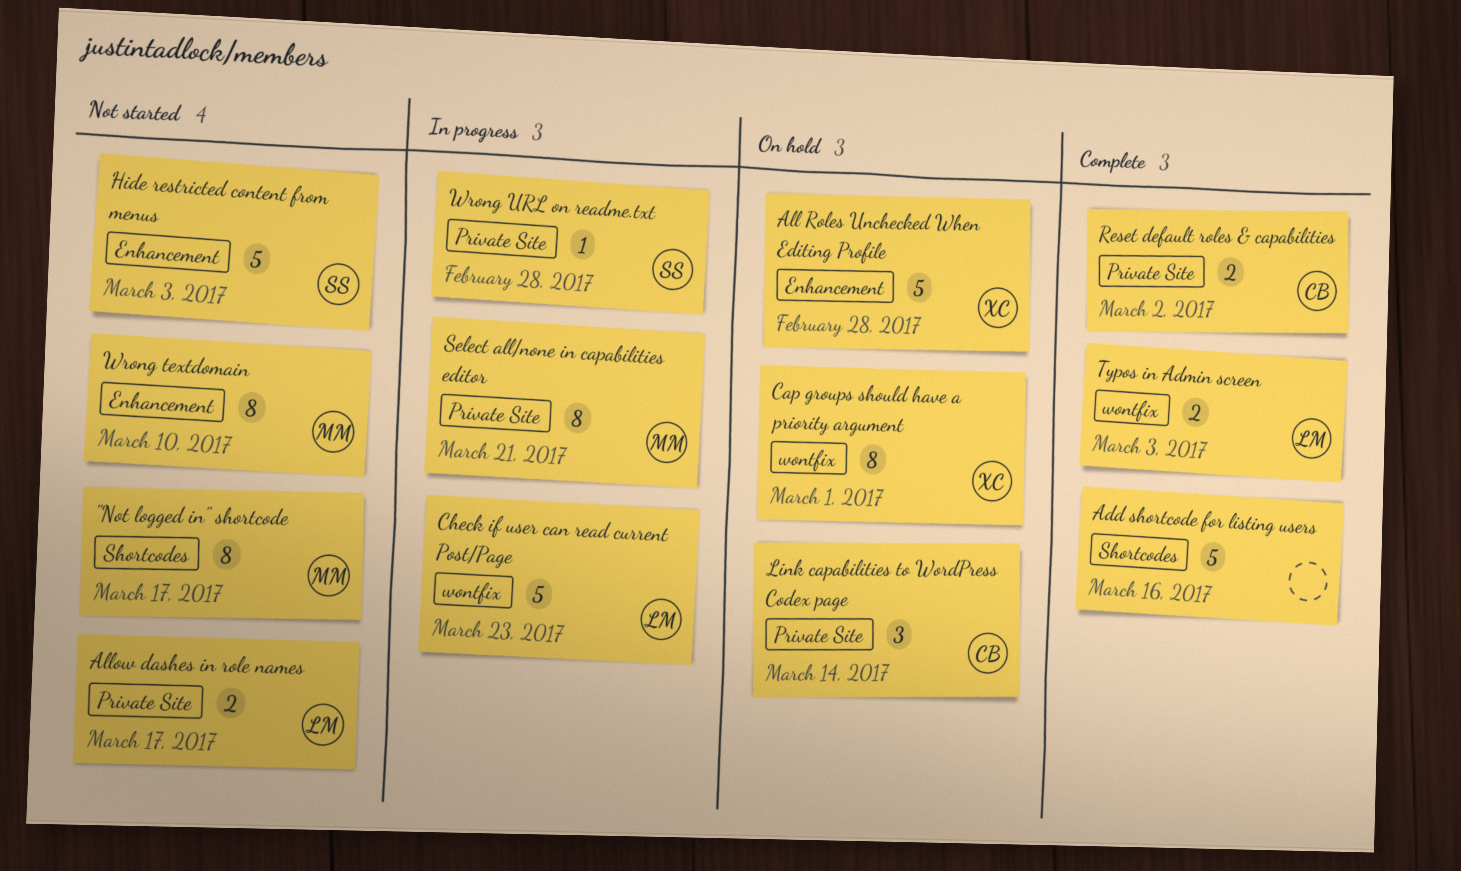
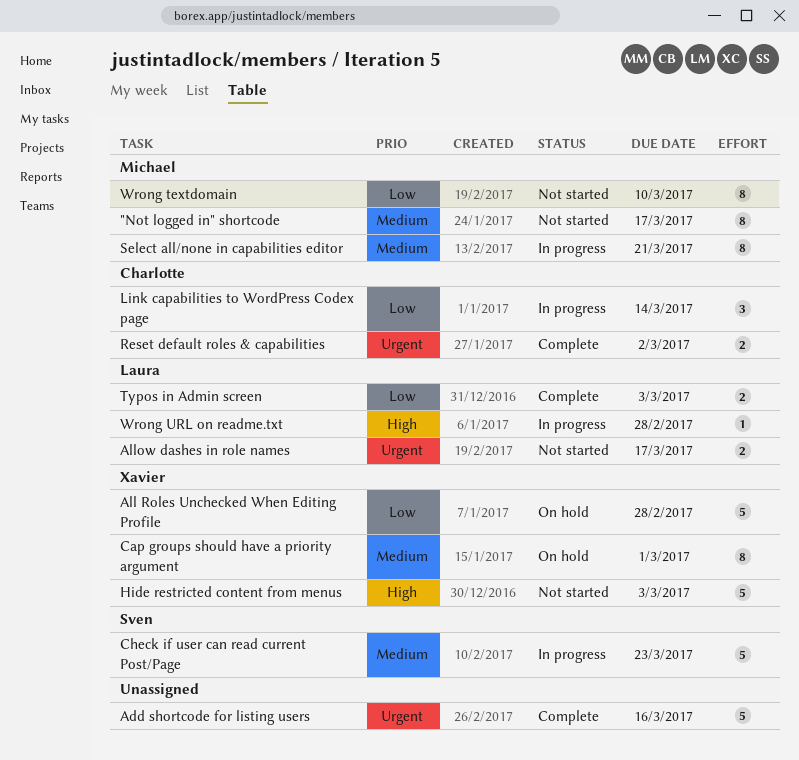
Check if user can read current Post/Page, owner: Laura -> Sven
Hide restricted content from menus, owner: Sven -> Xavier
Link capabilities to WordPress Codex page, status: On hold -> In progress
Wrong URL on readme.txt, owner: Sven -> Laura

